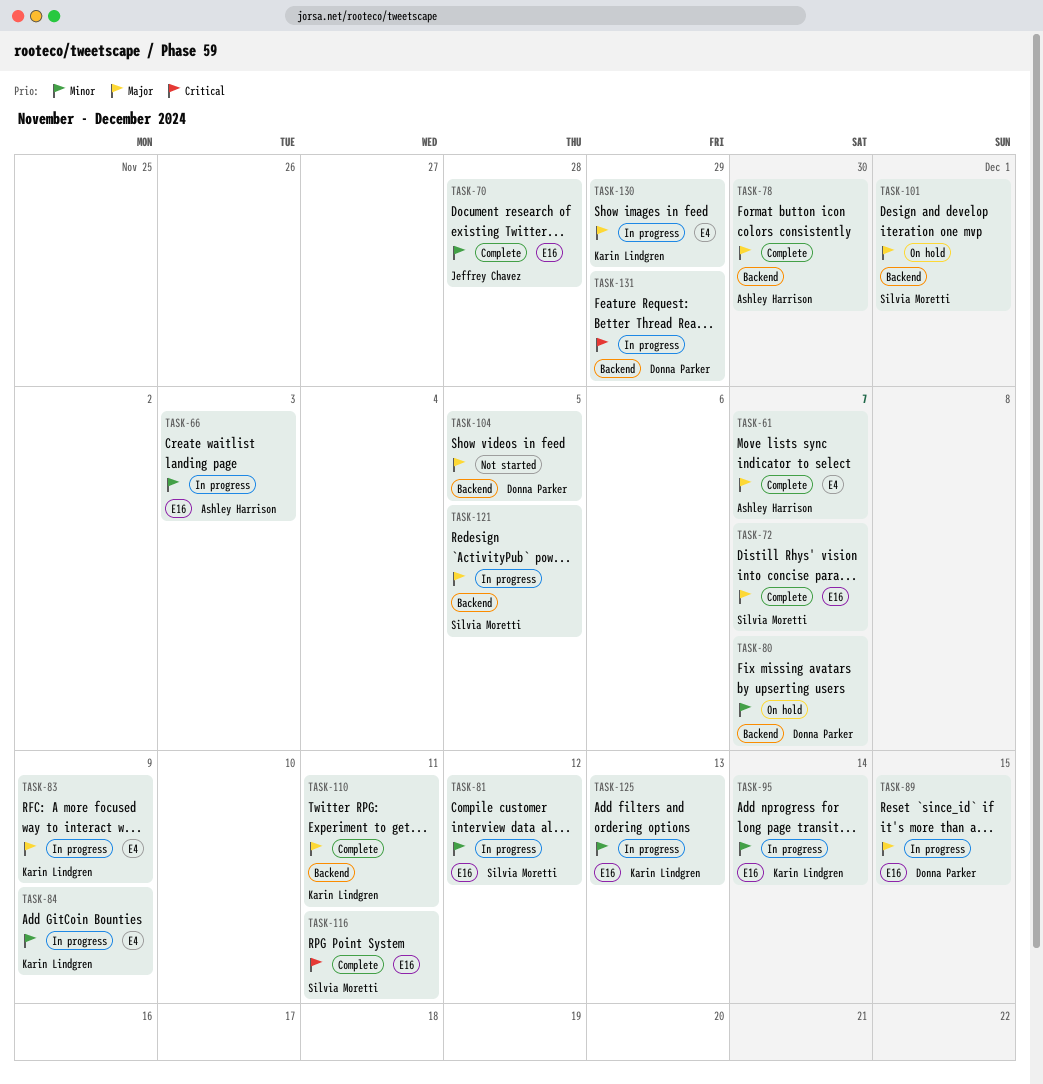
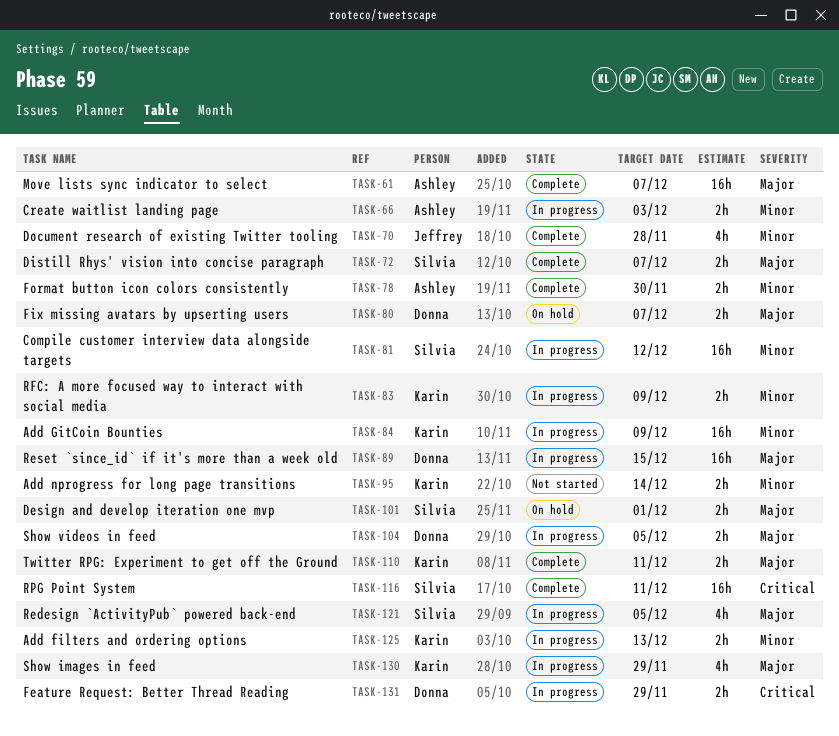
TASK-78, priority: Major -> Minor
TASK-80, priority: Minor -> Major
TASK-83, priority: Major -> Minor
TASK-95, status: In progress -> Not started
TASK-104, status: Not started -> In progress

